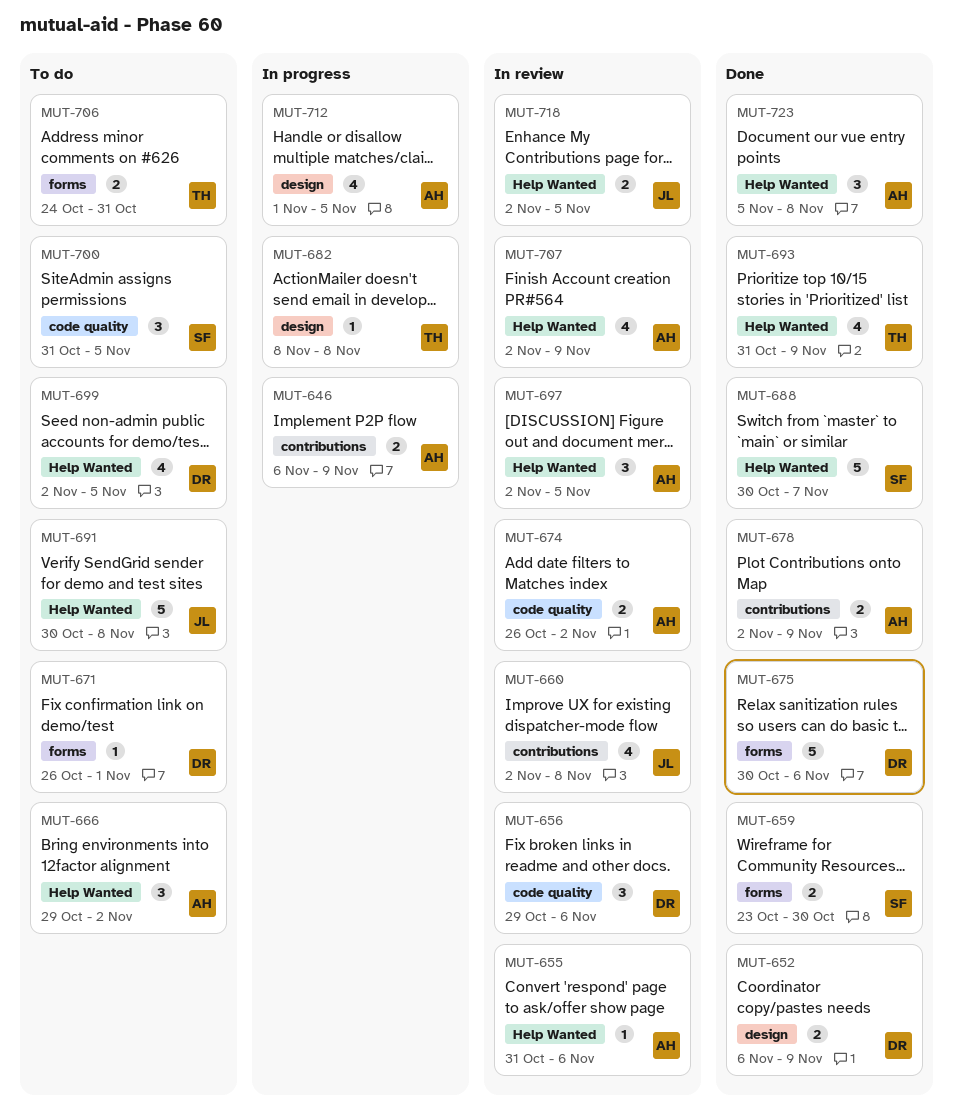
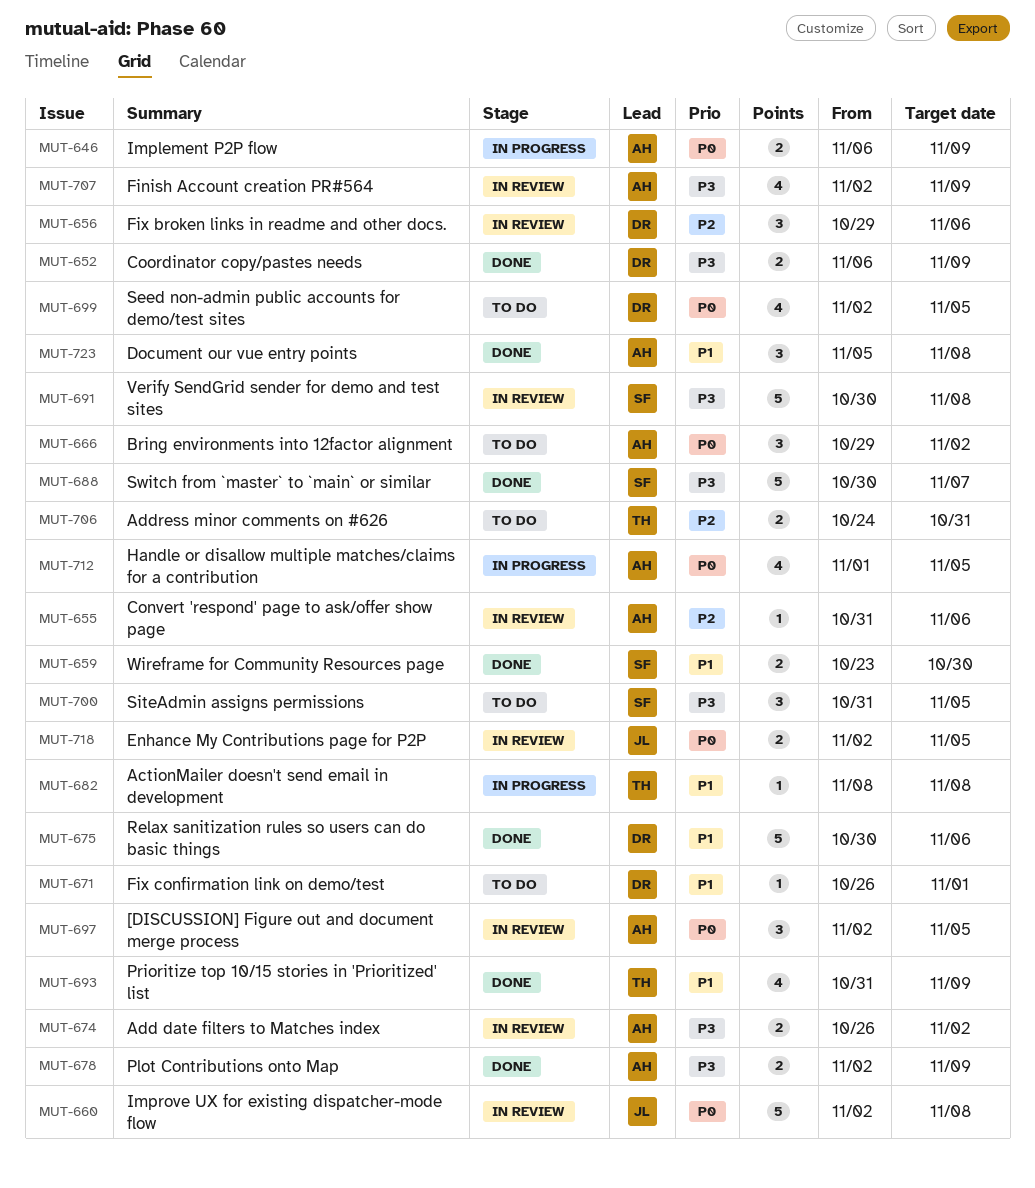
MUT-660, estimate: 4 -> 5
MUT-691, status: To do -> In review
MUT-691, owner: JL -> SF

